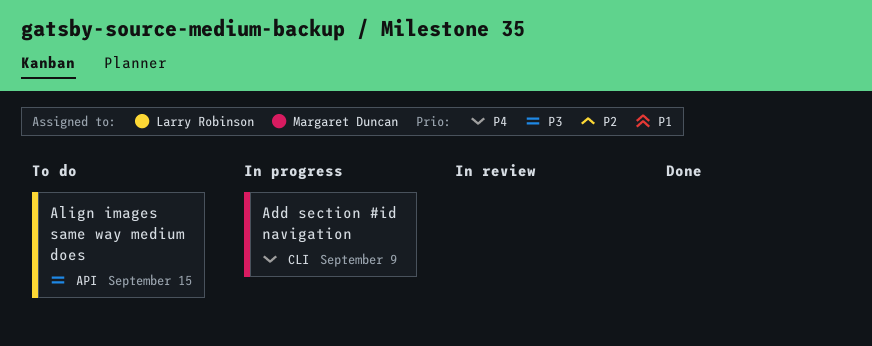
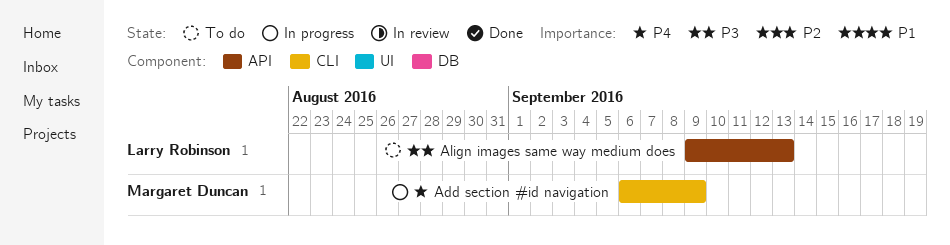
Align images same way medium does, due: Sep 15 -> Sep 13

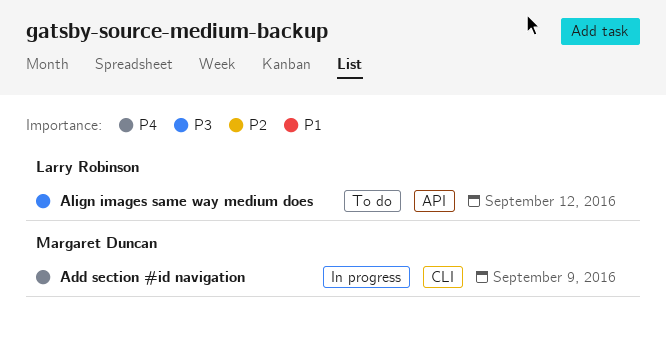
Align images same way medium does, due: Sep 13 -> Sep 12

